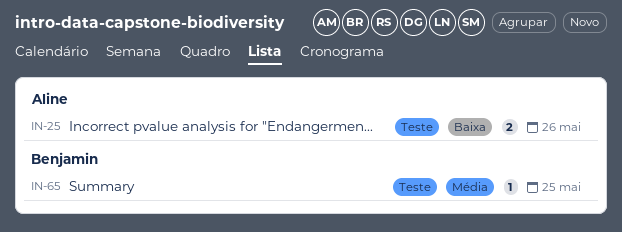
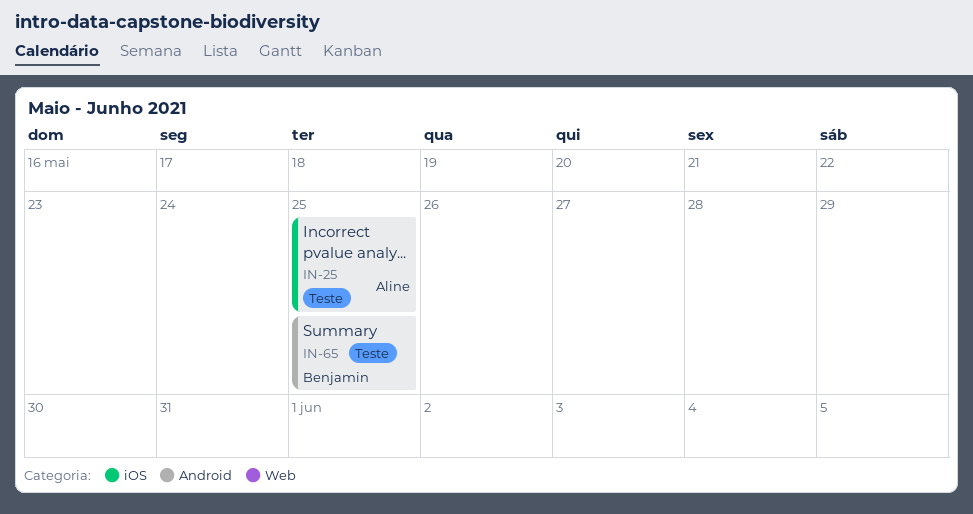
IN-25, due: May 26 -> May 25

